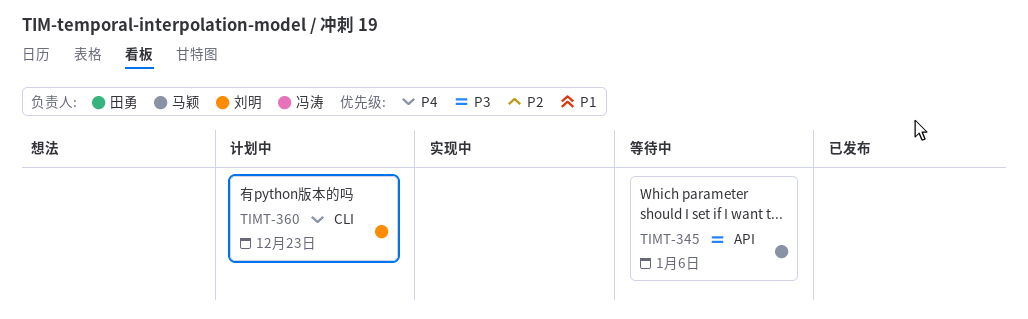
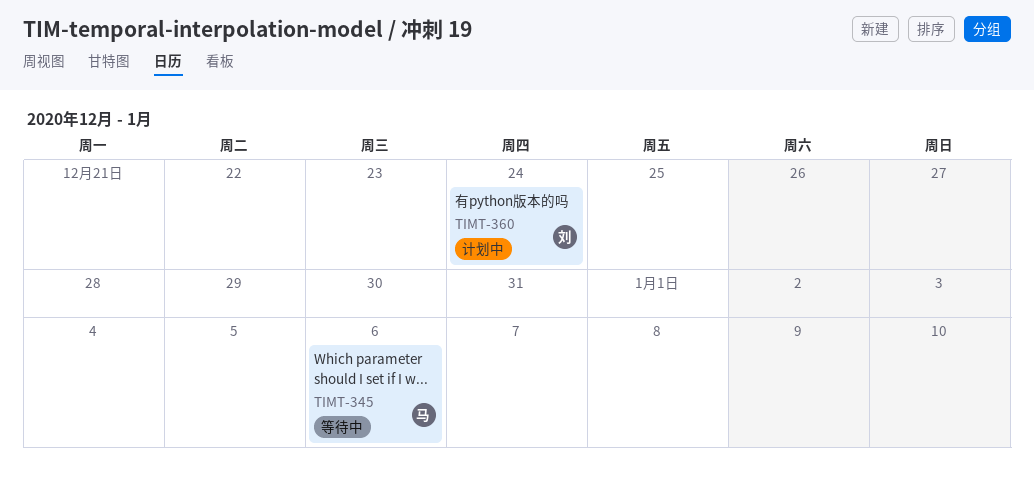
TIMT-360, due: Dec 23 -> Dec 24

